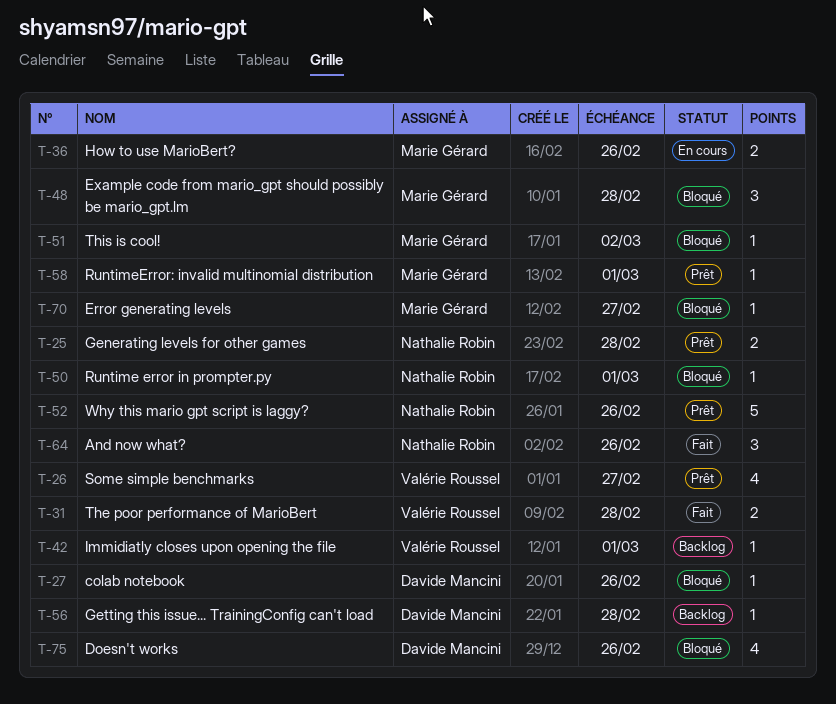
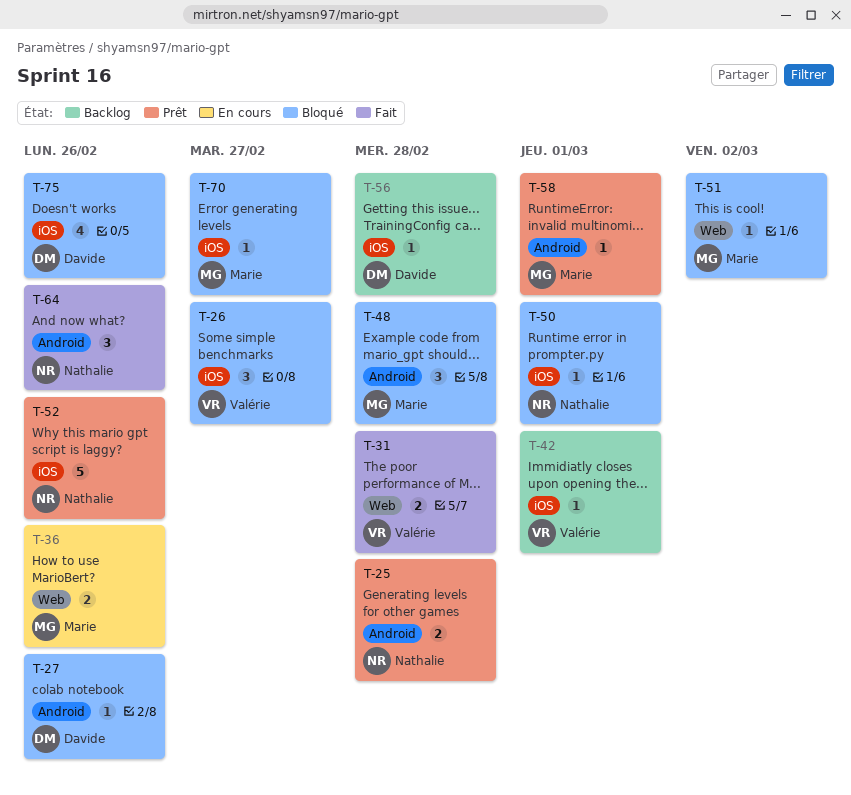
T-26, status: Prêt -> Bloqué
T-26, estimate: 4 -> 3

